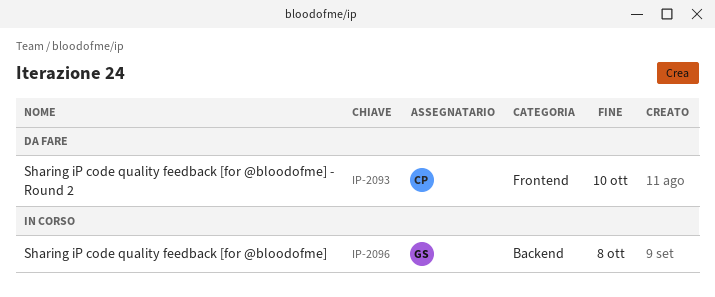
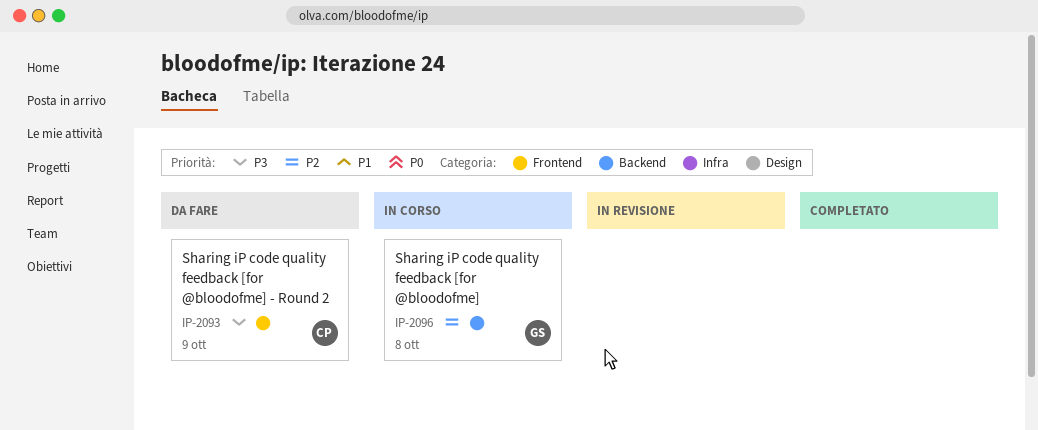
IP-2093, due: Oct 10 -> Oct 9

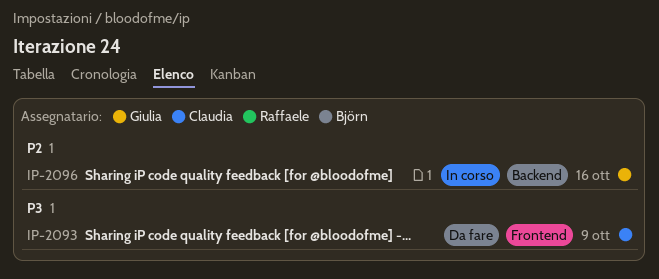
IP-2096, due: Oct 8 -> Oct 16

